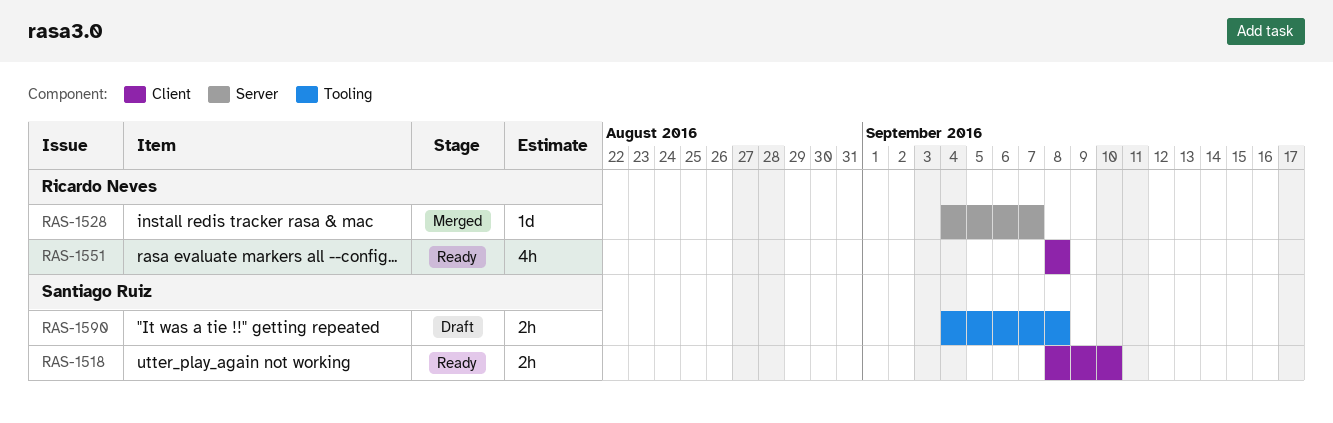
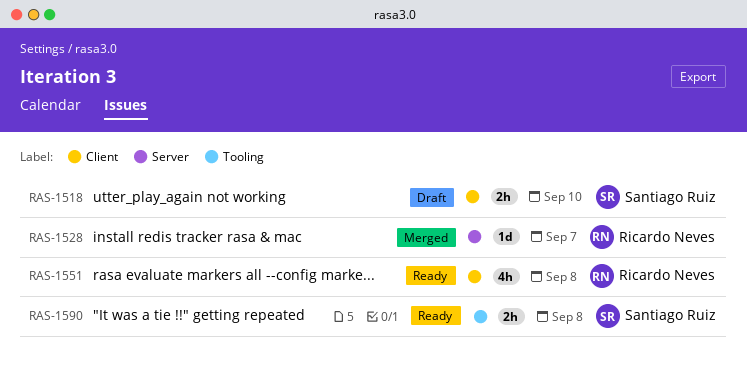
RAS-1518, status: Ready -> Draft
RAS-1590, status: Draft -> Ready

